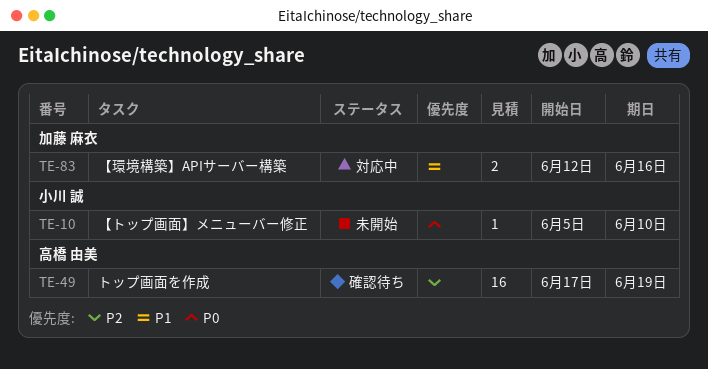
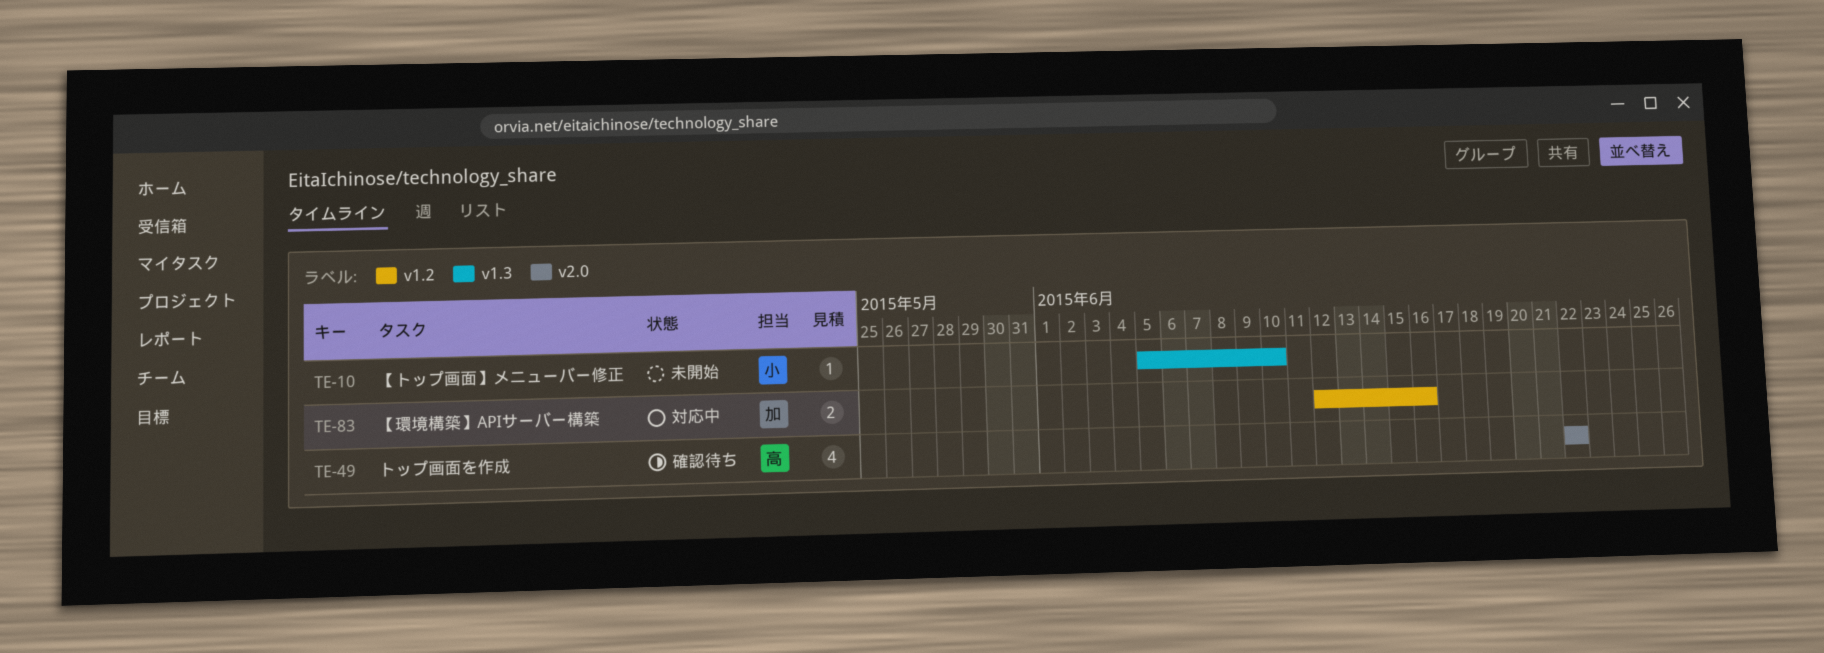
TE-49, estimate: 16 -> 4
TE-49, start: Jun 17 -> Jun 22
TE-49, due: Jun 19 -> Jun 22

